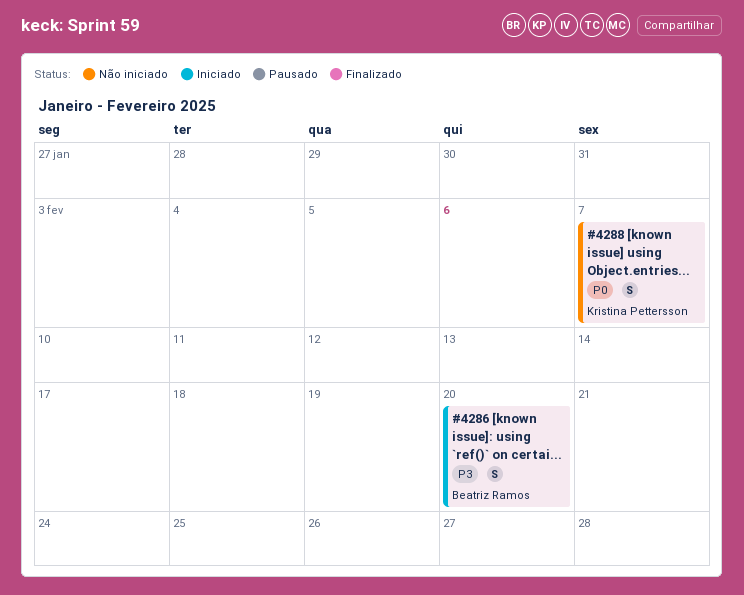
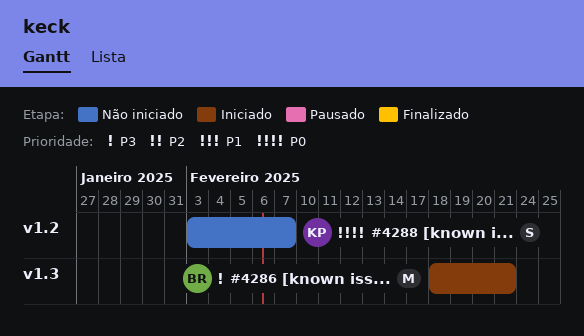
#4286, estimate: S -> M
#4286, due: Feb 20 -> Feb 21

